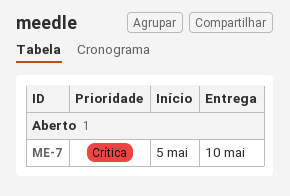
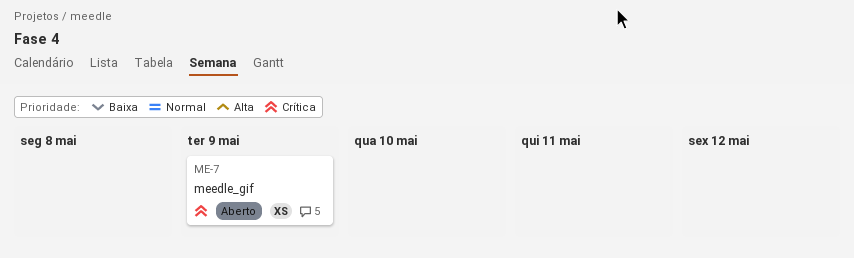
ME-7, due: May 10 -> May 9

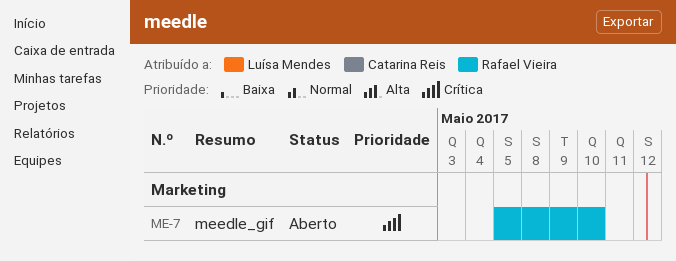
ME-7, due: May 9 -> May 10

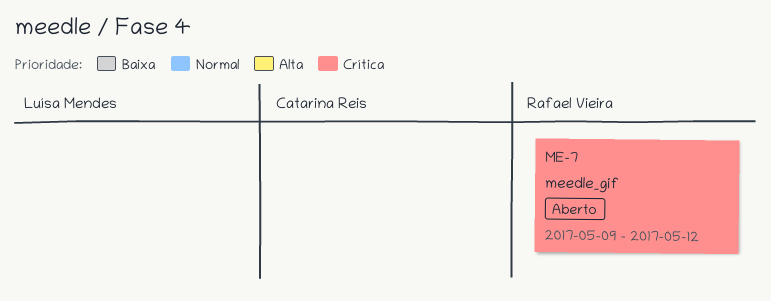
ME-7, start: May 5 -> May 9
ME-7, due: May 10 -> May 12

